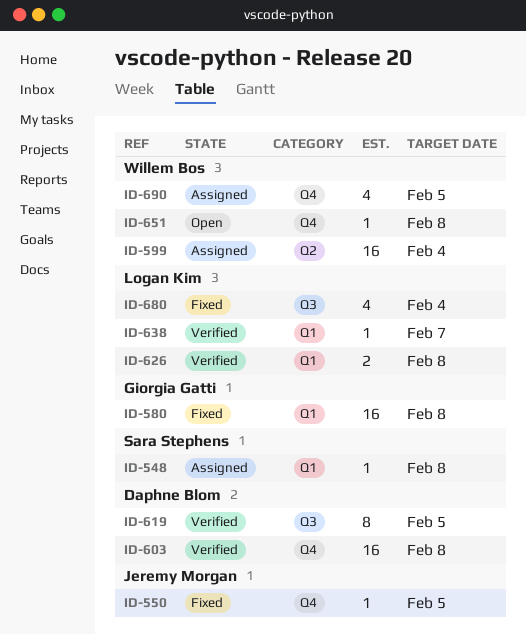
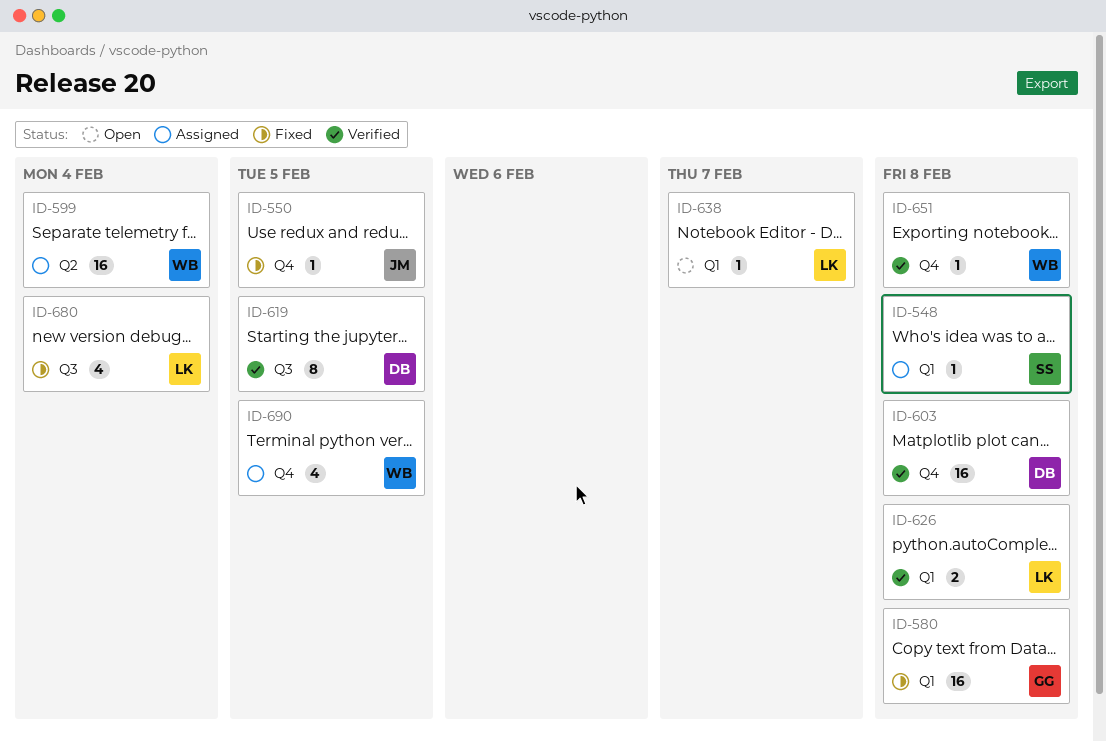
ID-638, status: Verified -> Open
ID-651, status: Open -> Verified

